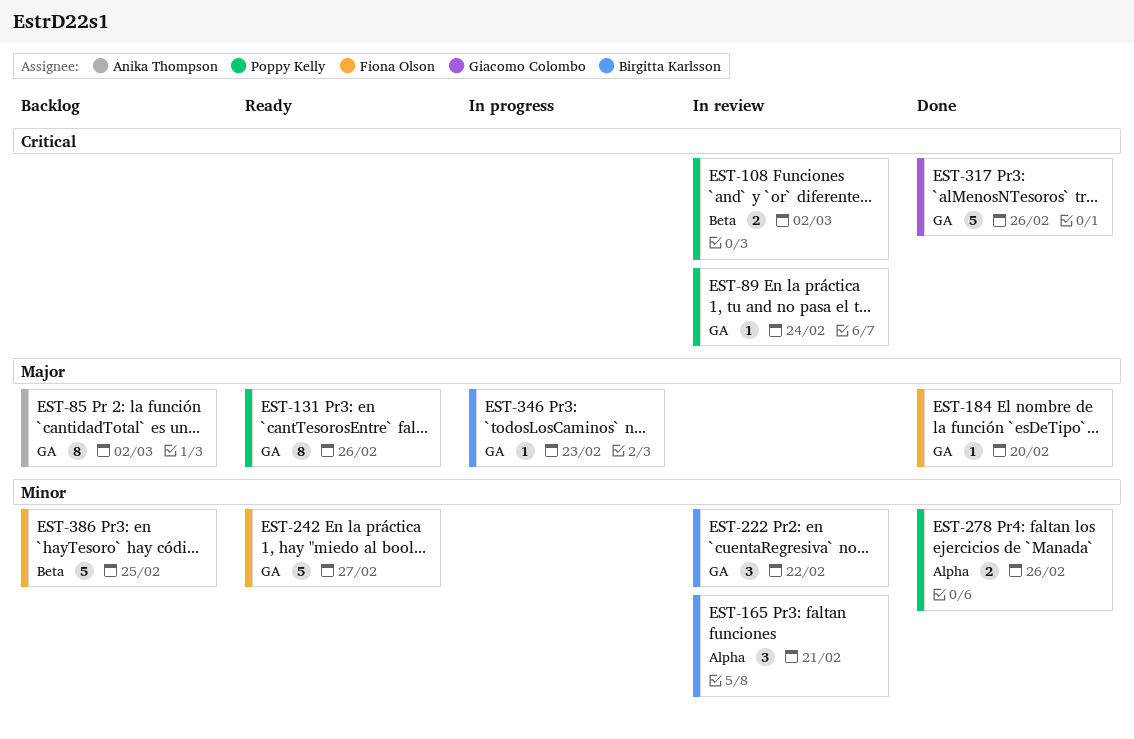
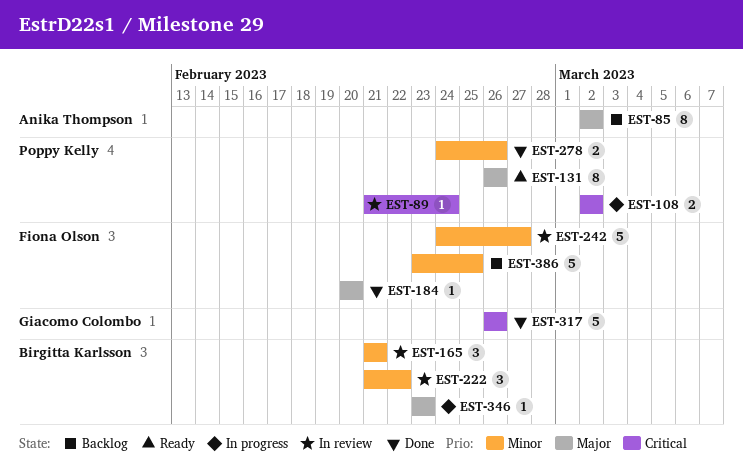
EST-108, status: In review -> In progress
EST-242, status: Ready -> In review

